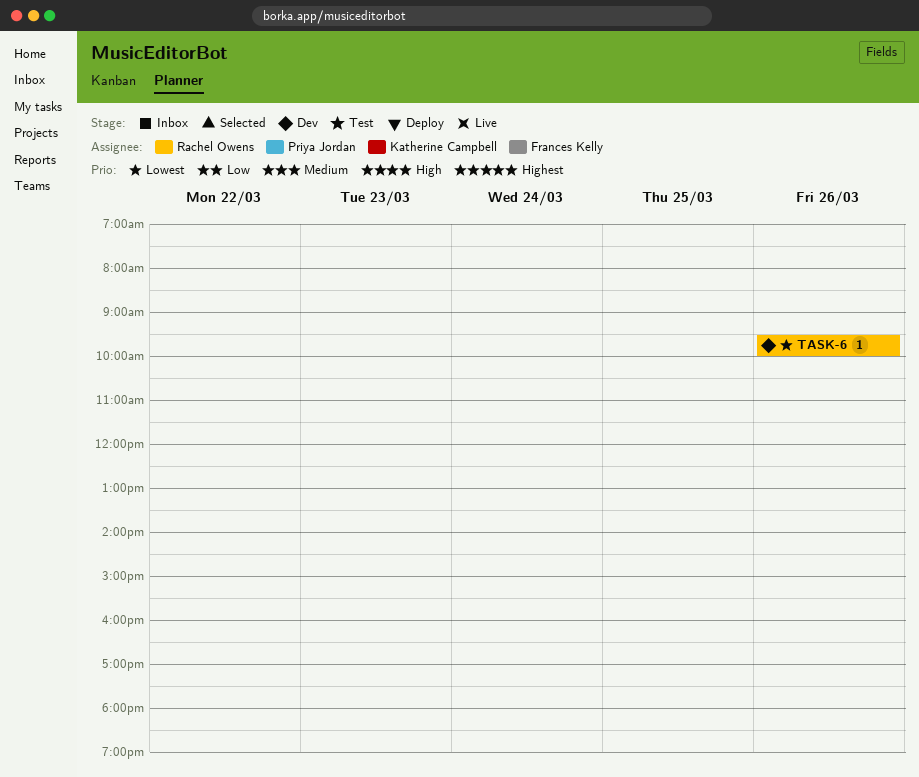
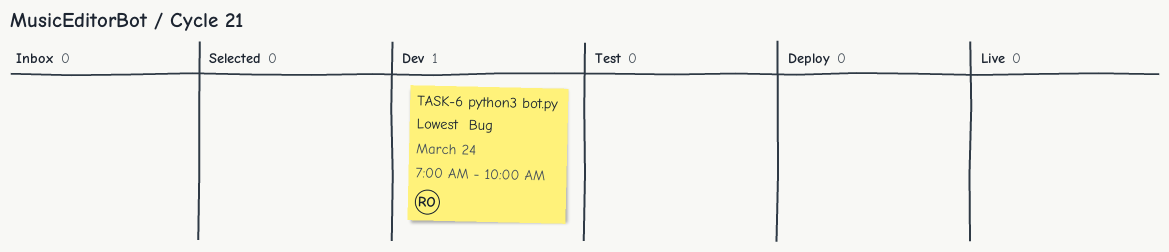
TASK-6, day: Mar 26 -> Mar 24
TASK-6, begins: 09:30 -> 07:00

